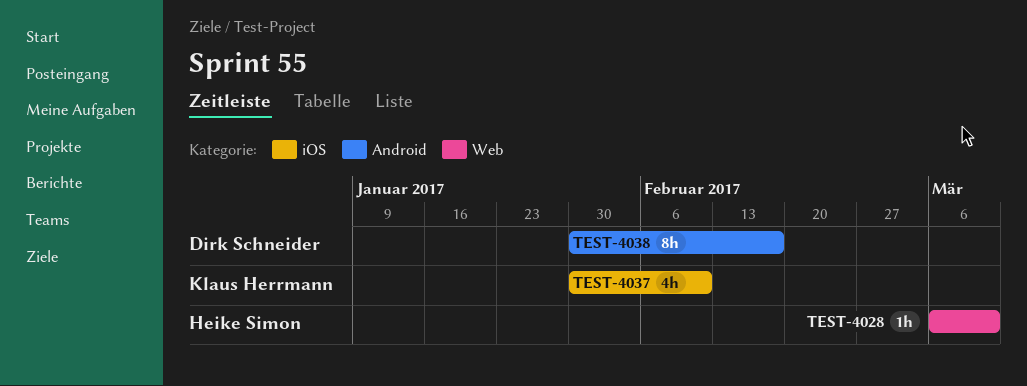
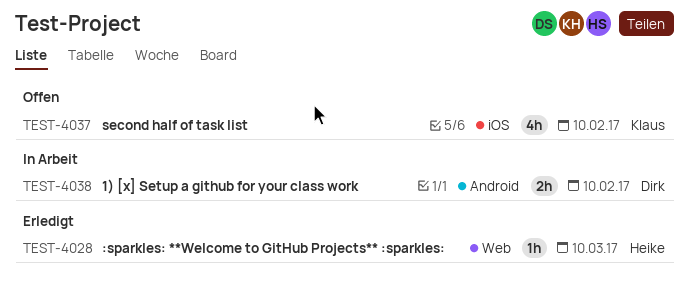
TEST-4038, estimate: 8h -> 2h
TEST-4038, due: Feb 17 -> Feb 10

